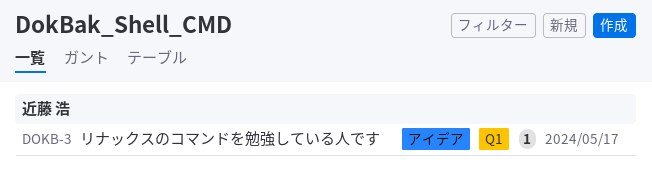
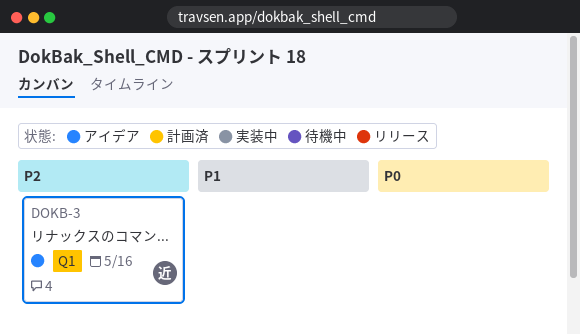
DOKB-3, due: May 17 -> May 16

